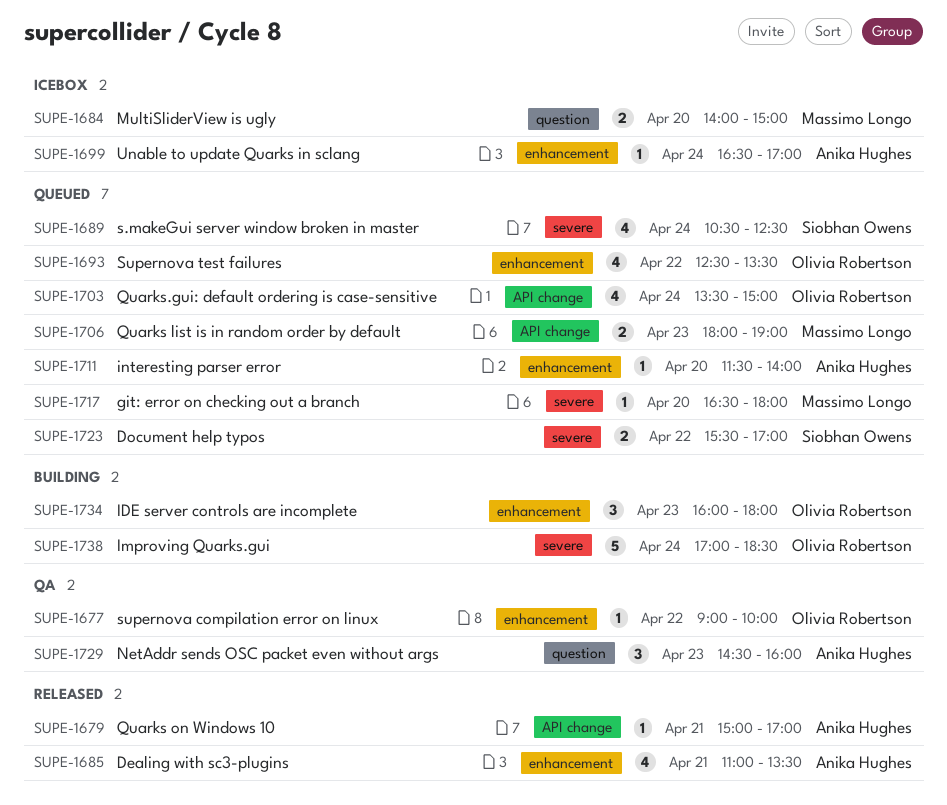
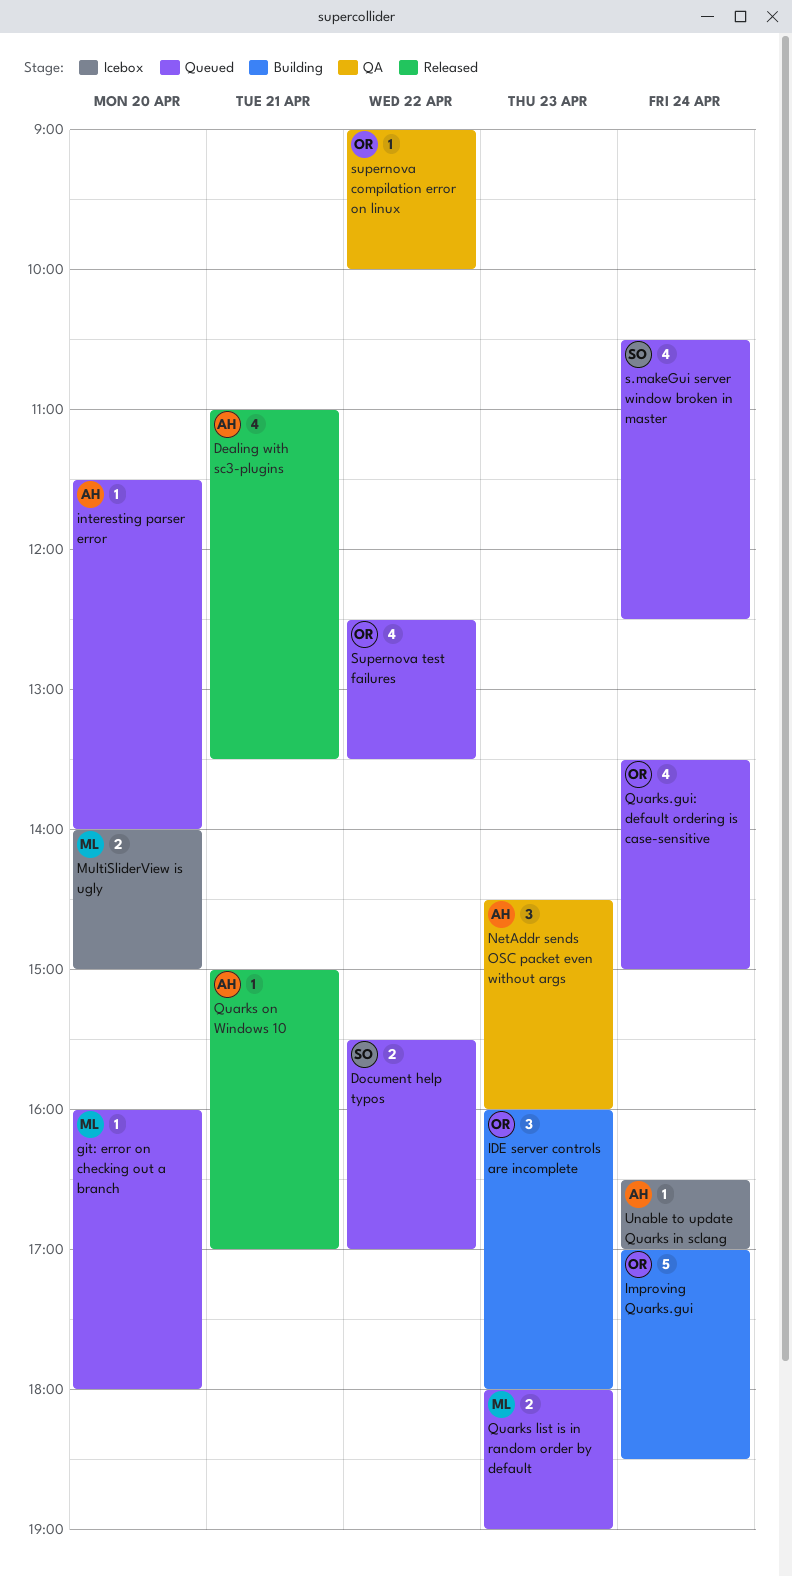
git: error on checking out a branch, begins: 16:30 -> 16:00

